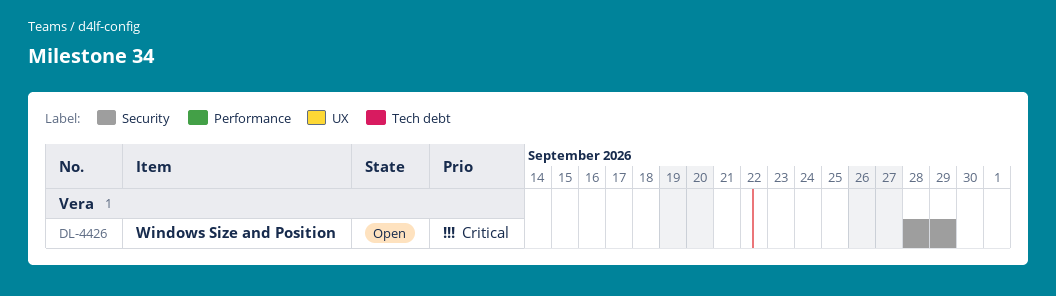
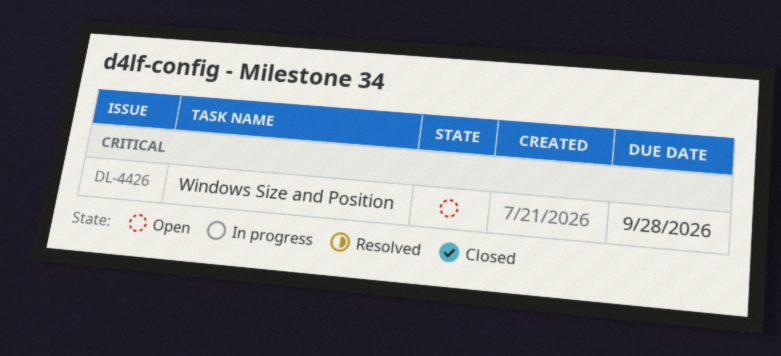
DL-4426, due: Sep 29 -> Sep 28

